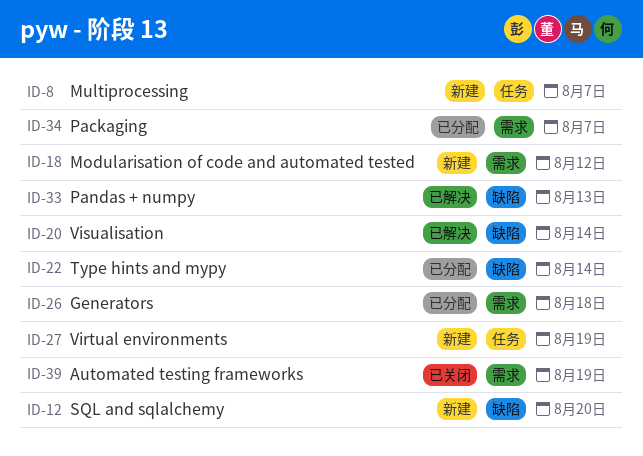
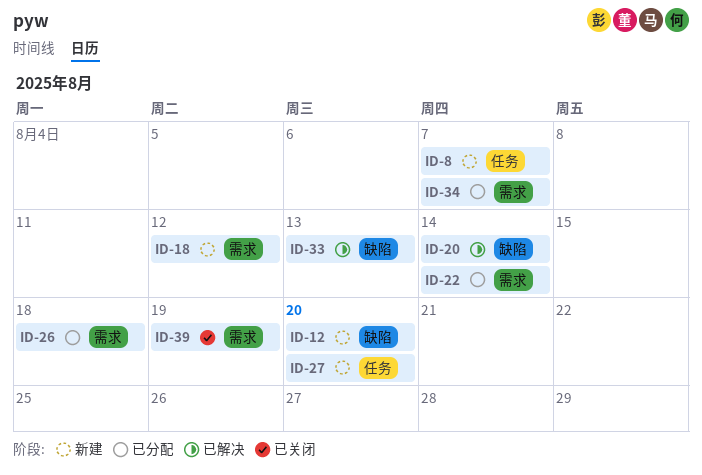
ID-22, label: 缺陷 -> 需求
ID-27, due: Aug 19 -> Aug 20

